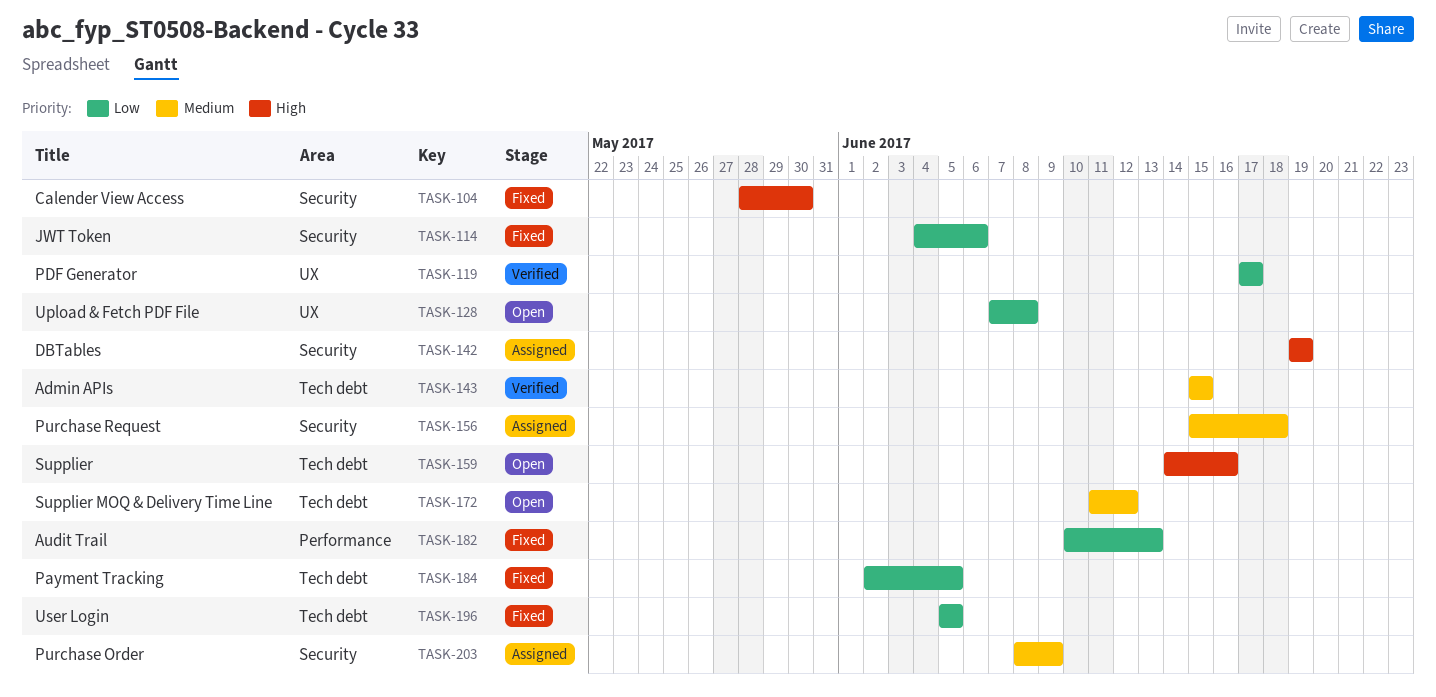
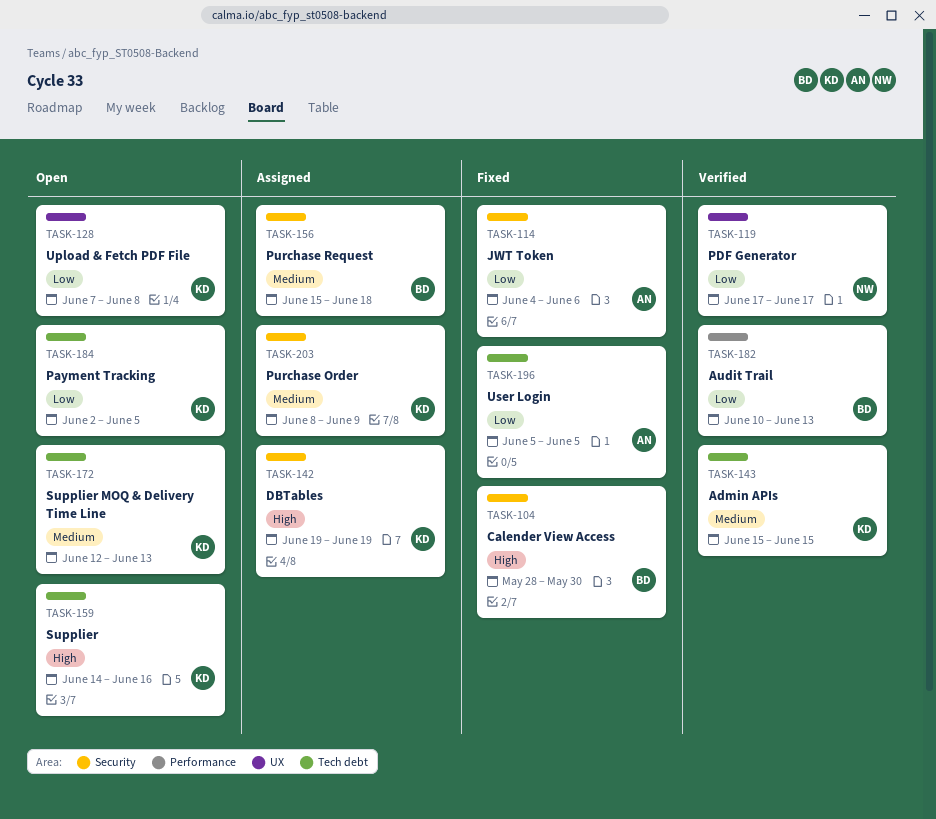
TASK-172, start: Jun 11 -> Jun 12
TASK-172, due: Jun 12 -> Jun 13
TASK-182, status: Fixed -> Verified
TASK-184, status: Fixed -> Open

